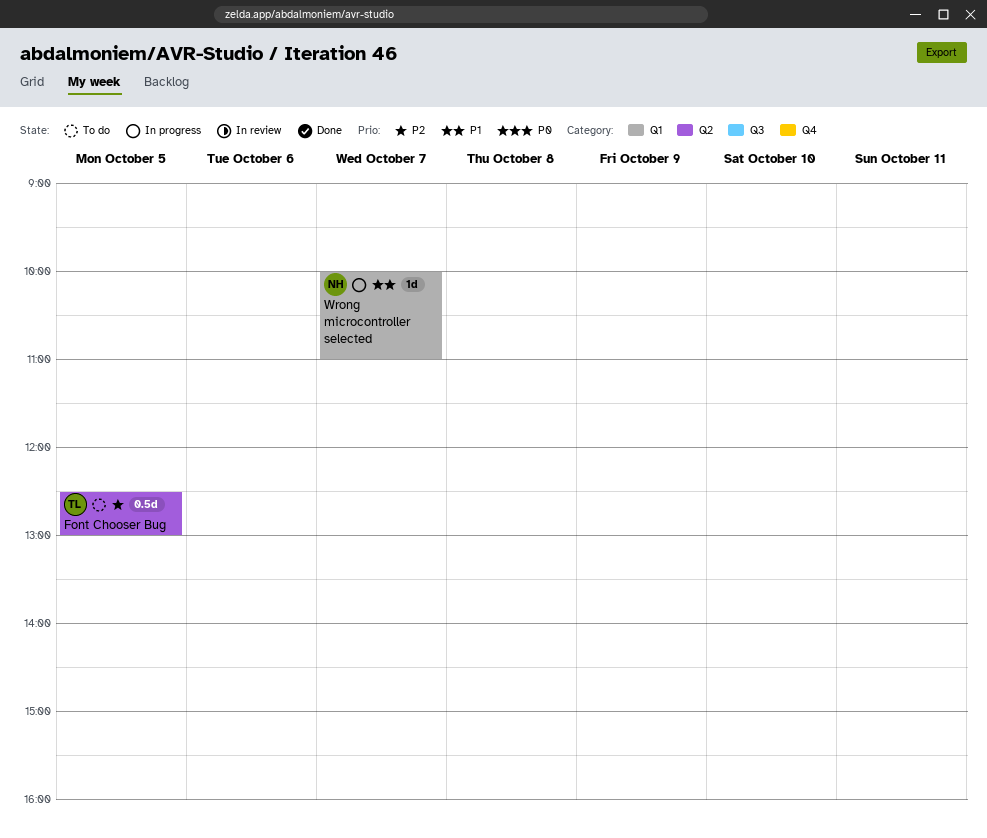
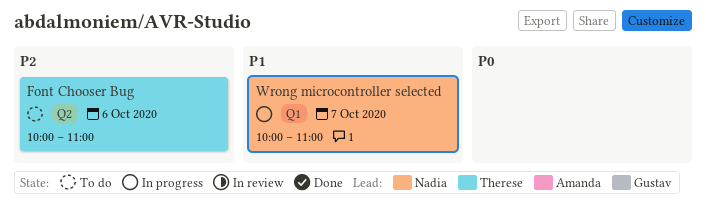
Font Chooser Bug, day: Oct 5 -> Oct 6
Font Chooser Bug, begins: 12:30 -> 10:00
Font Chooser Bug, ends: 13:00 -> 11:00

